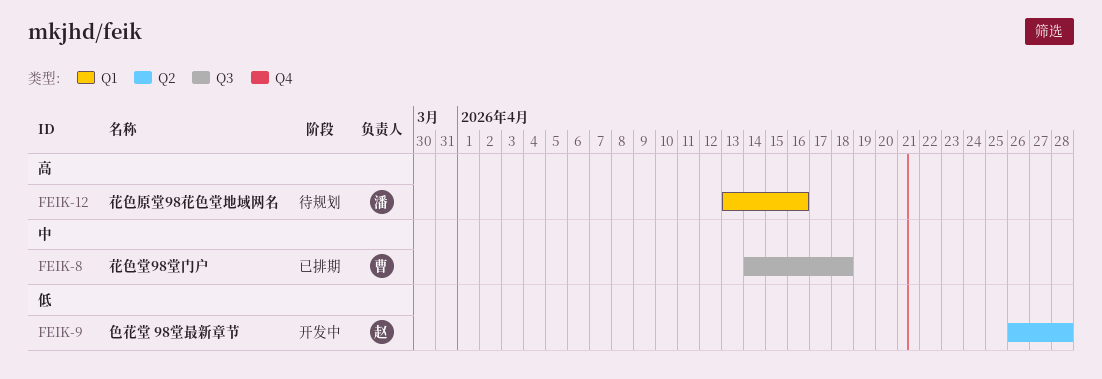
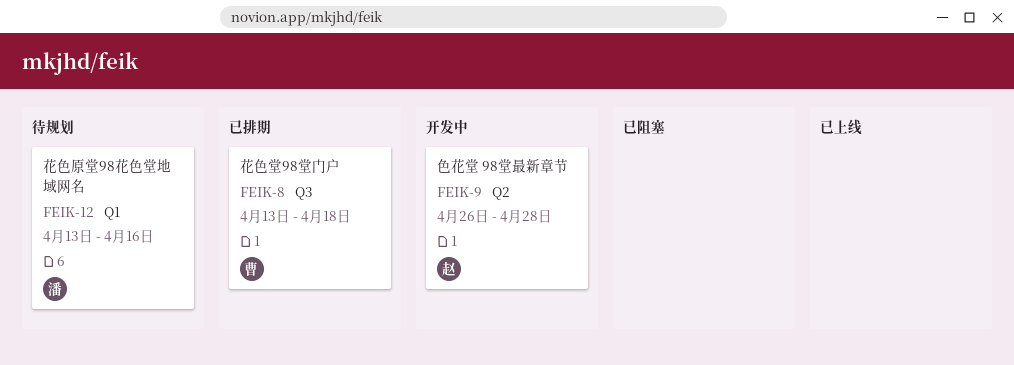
FEIK-8, start: Apr 14 -> Apr 13

